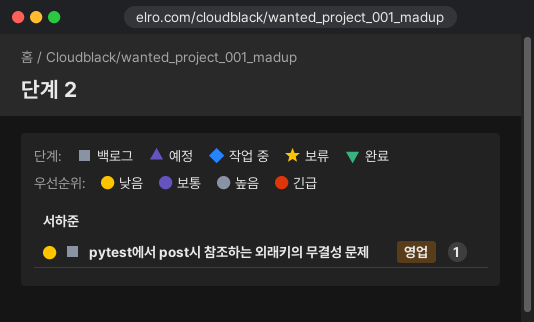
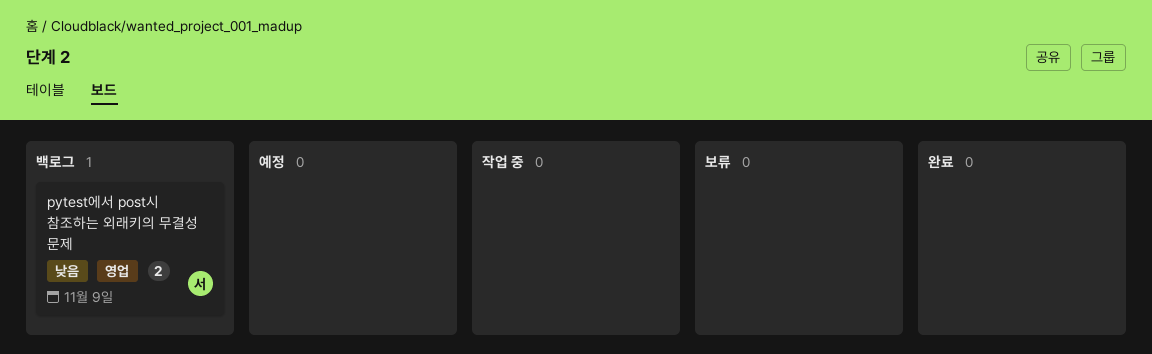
pytest에서 post시 참조하는 외래키의 무결성 문제, estimate: 1 -> 2

